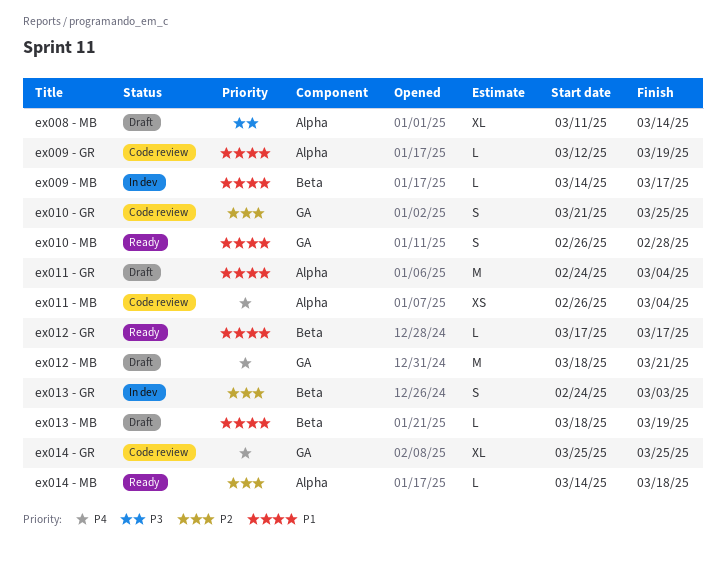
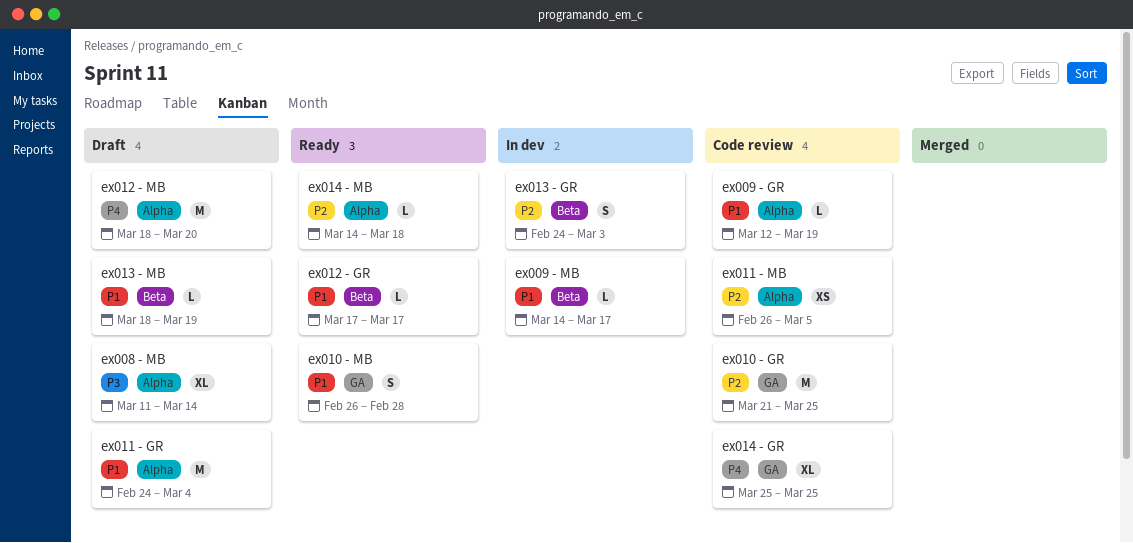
ex010 - GR, estimate: S -> M
ex011 - MB, priority: P4 -> P2
ex011 - MB, due: Mar 4 -> Mar 5
ex012 - MB, label: GA -> Alpha
ex012 - MB, due: Mar 21 -> Mar 20

